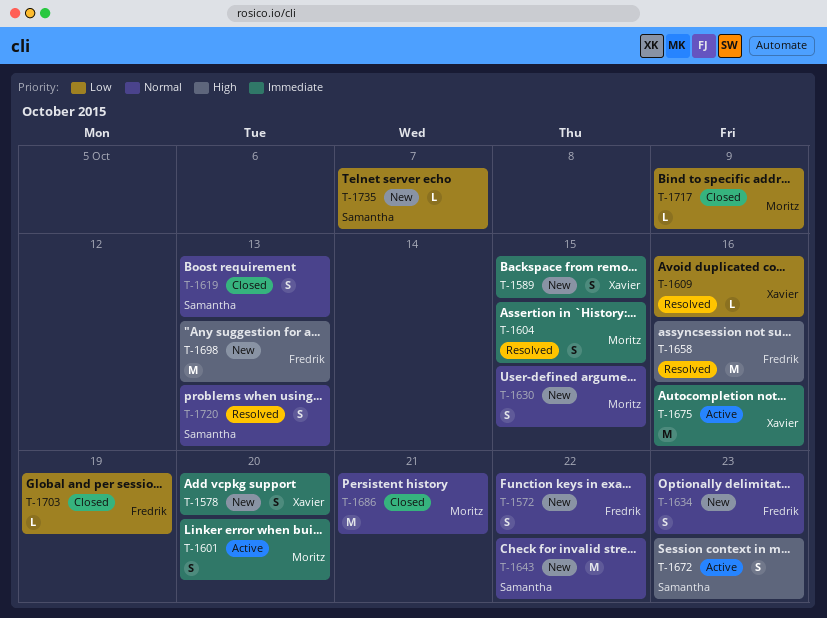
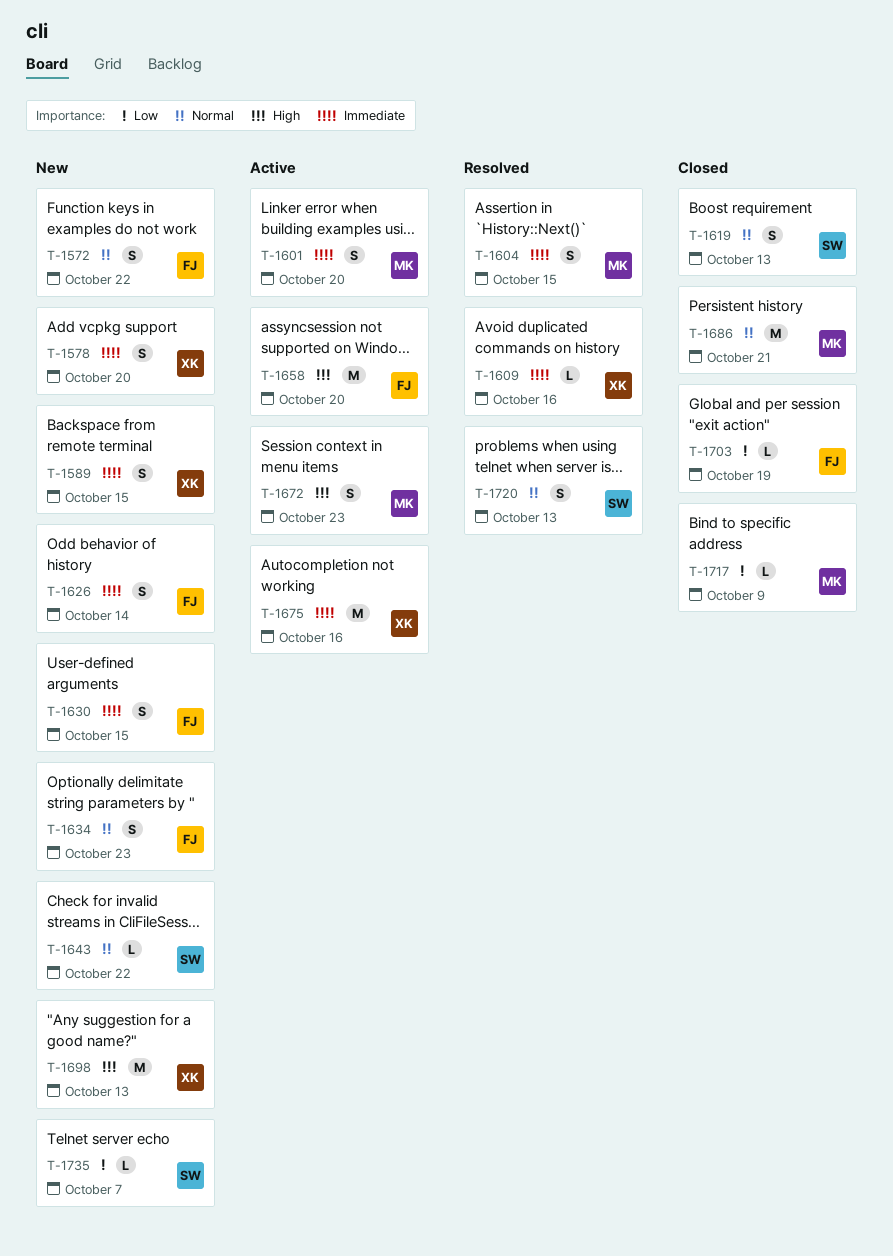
T-1609, priority: Low -> Immediate
T-1626: none -> present
T-1630, owner: Moritz -> Fredrik
T-1630, priority: Normal -> Immediate
T-1643, estimate: M -> L
T-1658, status: Resolved -> Active
T-1658, due: Oct 16 -> Oct 20
T-1672, owner: Samantha -> Moritz
T-1698, owner: Fredrik -> Xavier

